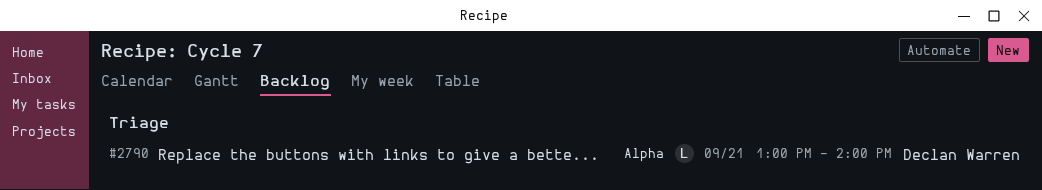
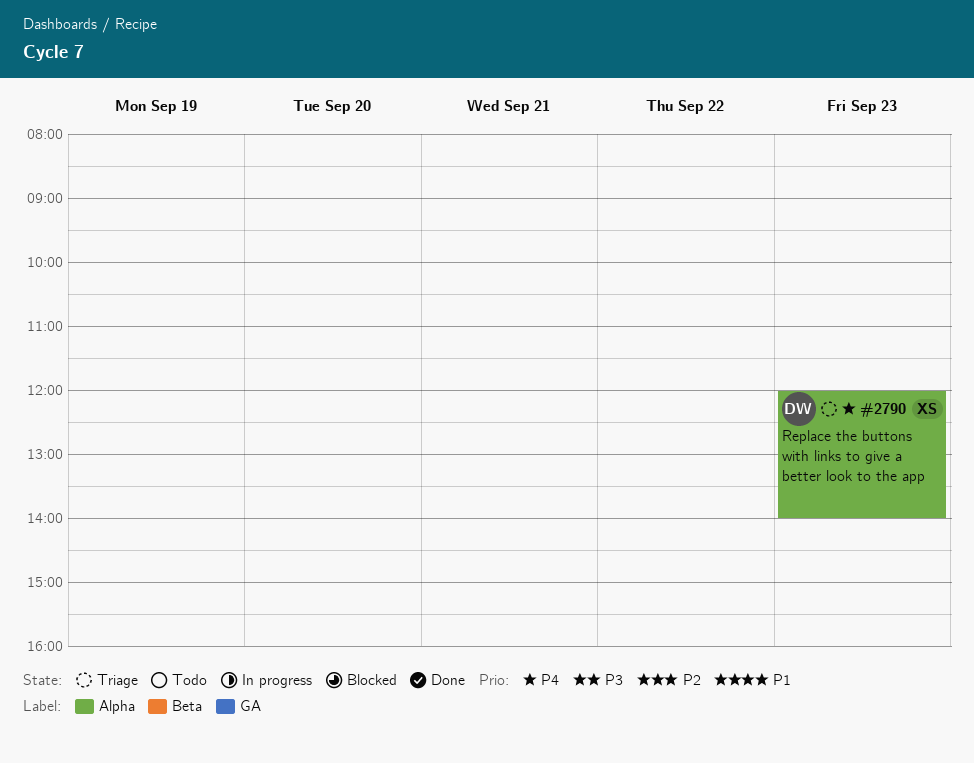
#2790, estimate: L -> XS
#2790, day: Sep 21 -> Sep 23
#2790, begins: 13:00 -> 12:00

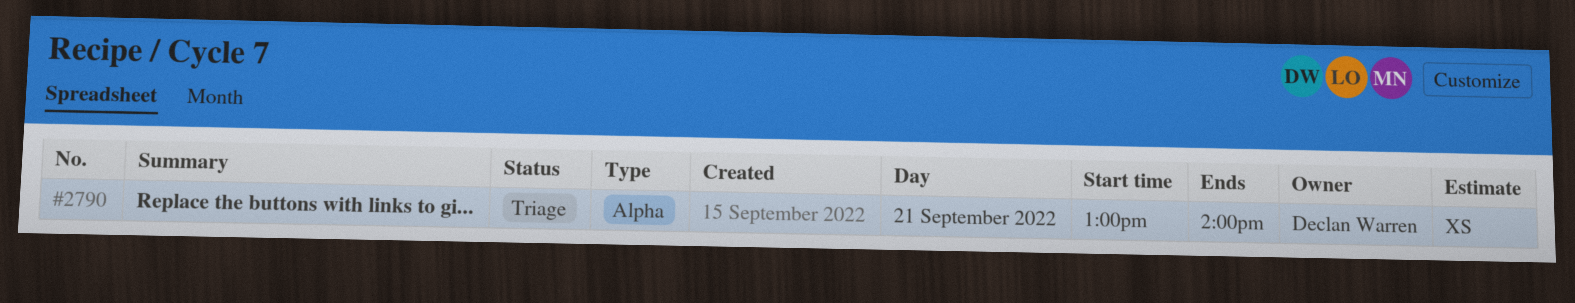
#2790, day: Sep 23 -> Sep 21
#2790, begins: 12:00 -> 13:00

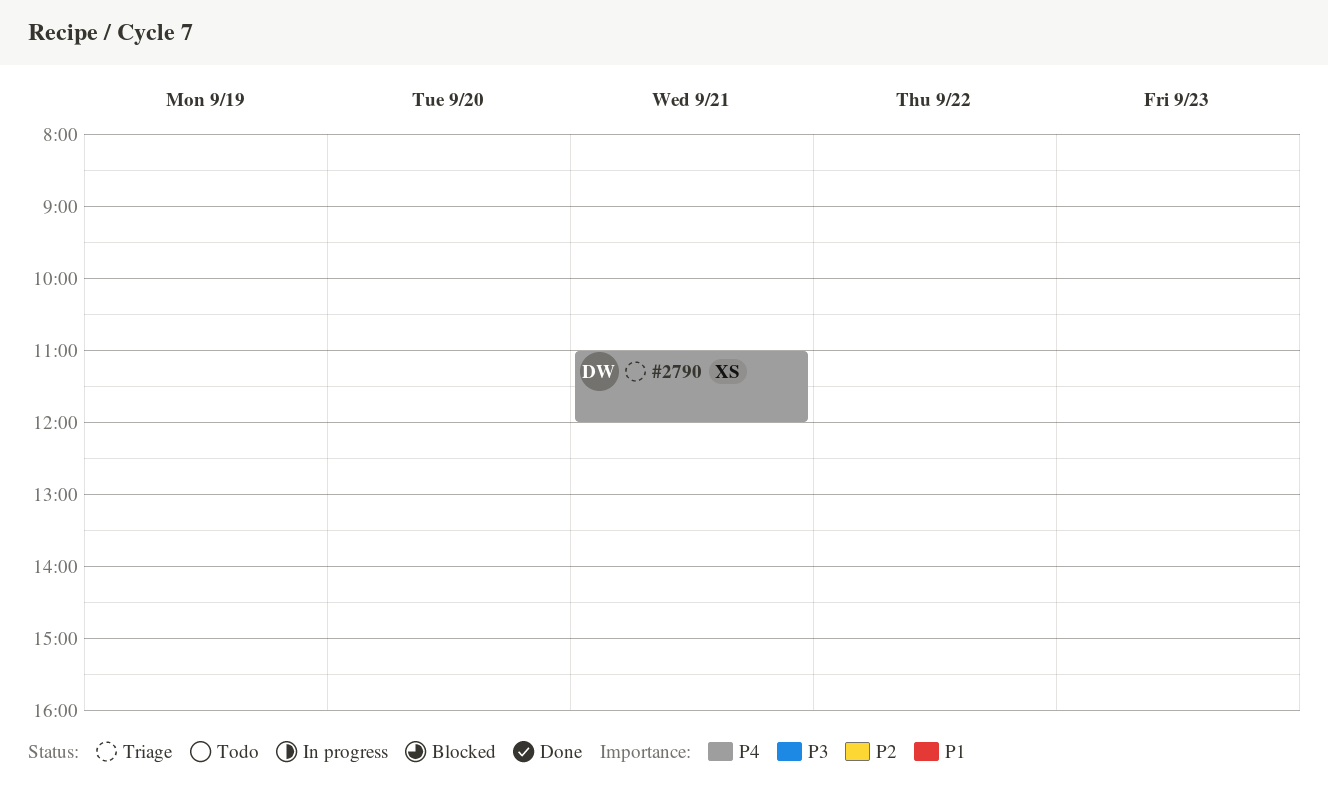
#2790, begins: 13:00 -> 11:00
#2790, ends: 14:00 -> 12:00

